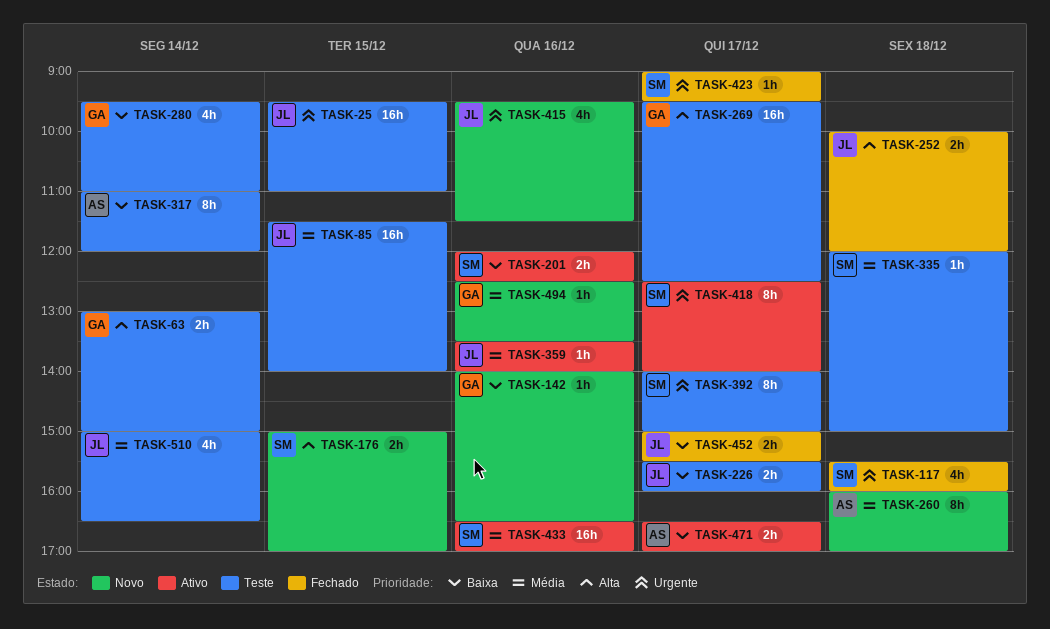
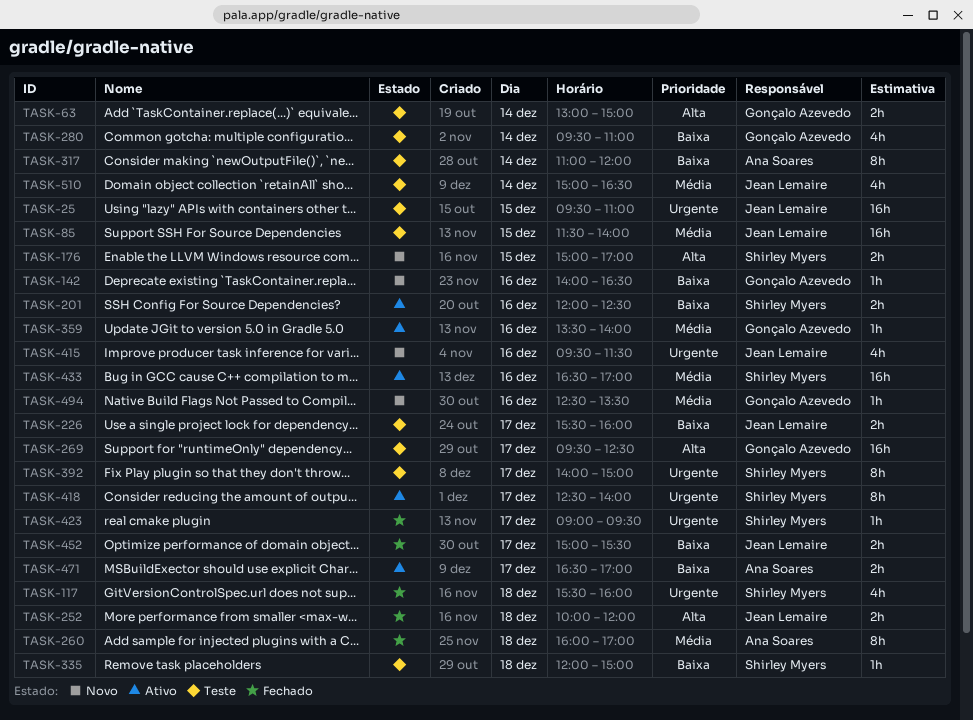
TASK-260, status: Novo -> Fechado
TASK-335, priority: Média -> Baixa
TASK-359, owner: Jean Lemaire -> Gonçalo Azevedo

